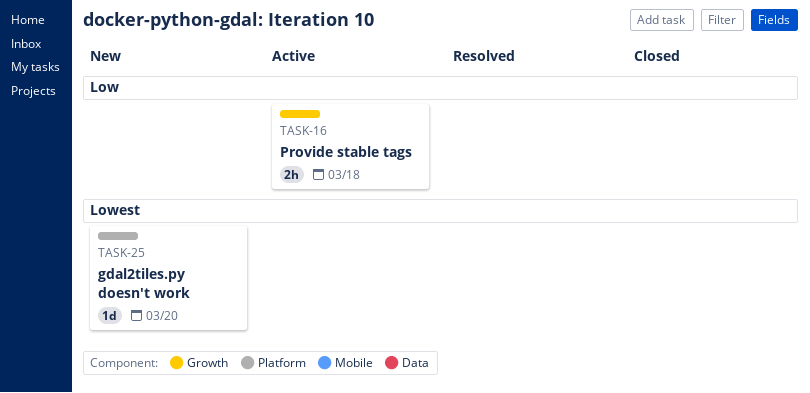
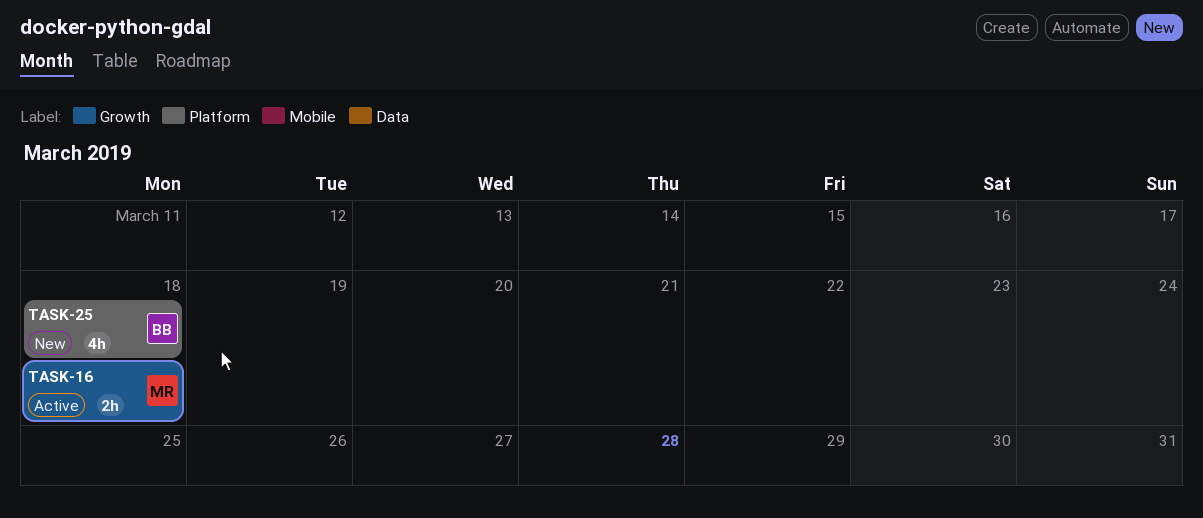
TASK-25, estimate: 1d -> 4h
TASK-25, due: Mar 20 -> Mar 18

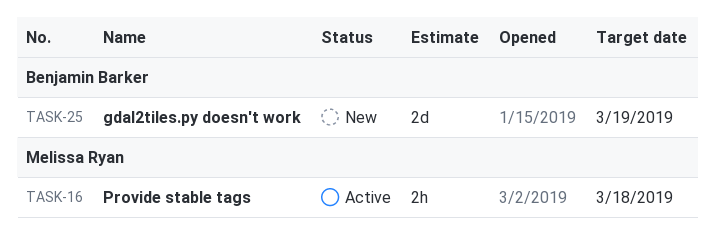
TASK-25, estimate: 4h -> 2d
TASK-25, due: Mar 18 -> Mar 19

